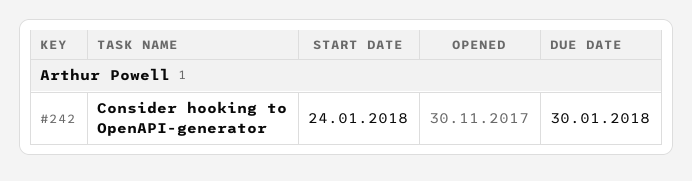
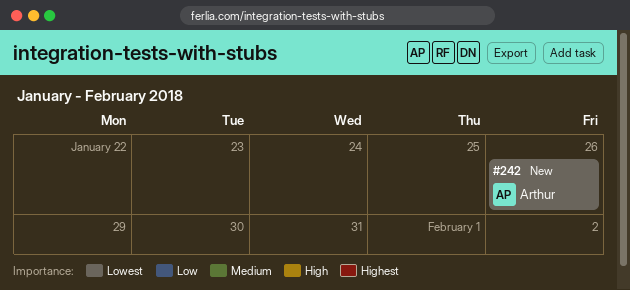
#242, due: Jan 30 -> Jan 26

